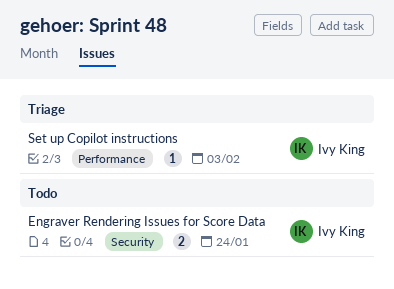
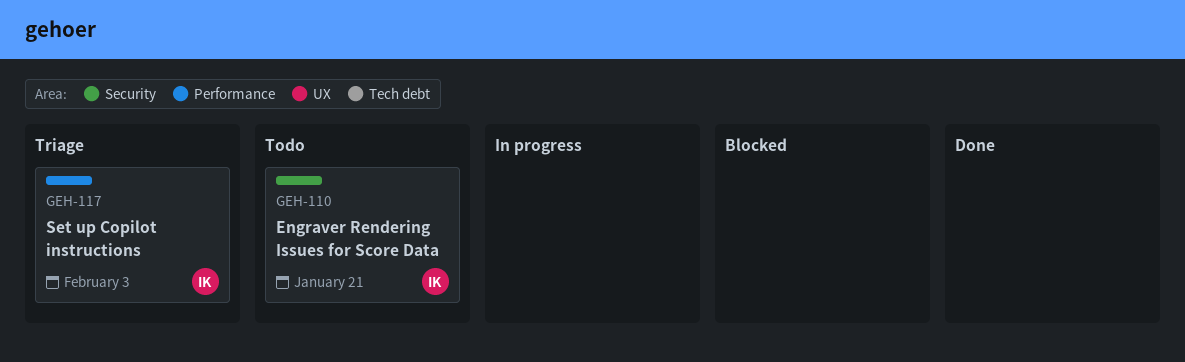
Engraver Rendering Issues for Score Data, due: Jan 24 -> Jan 21

